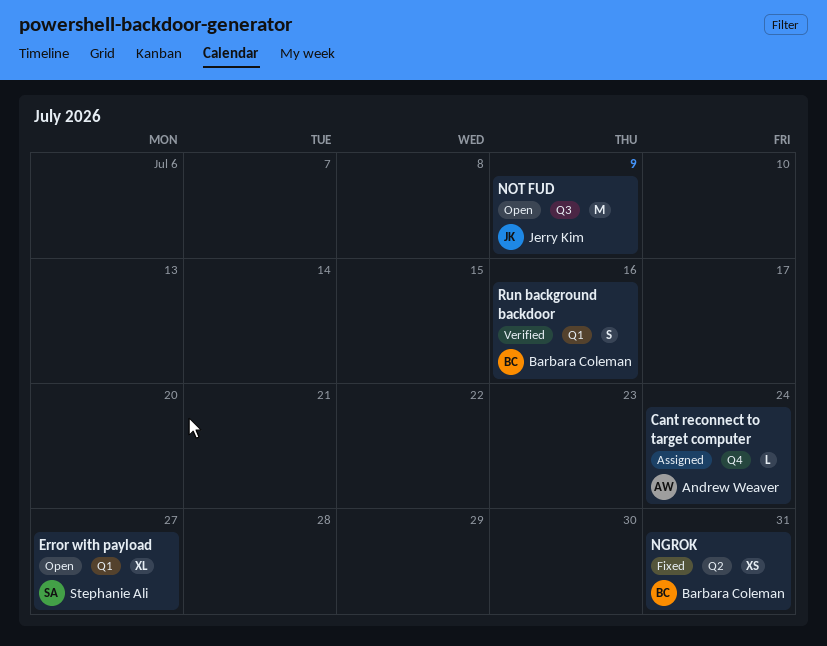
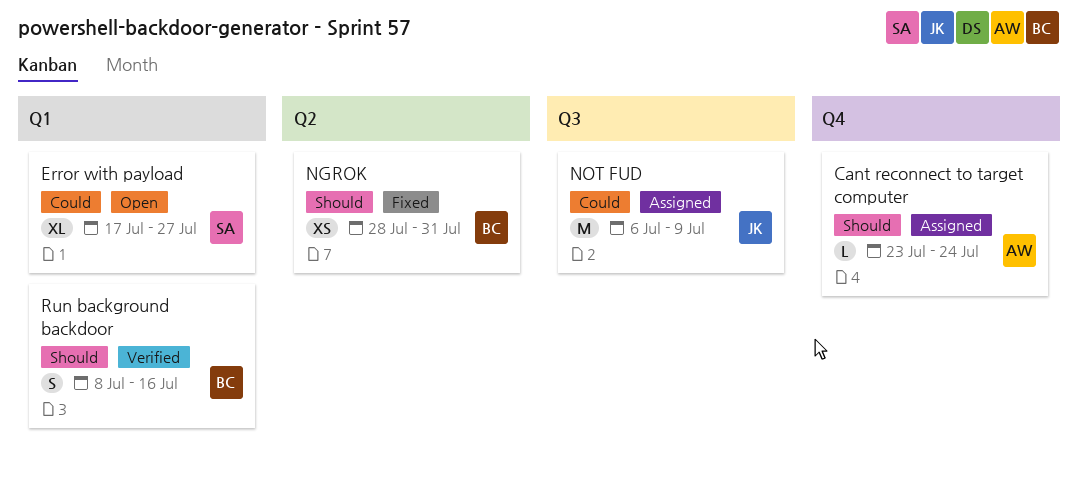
NOT FUD, status: Open -> Assigned

